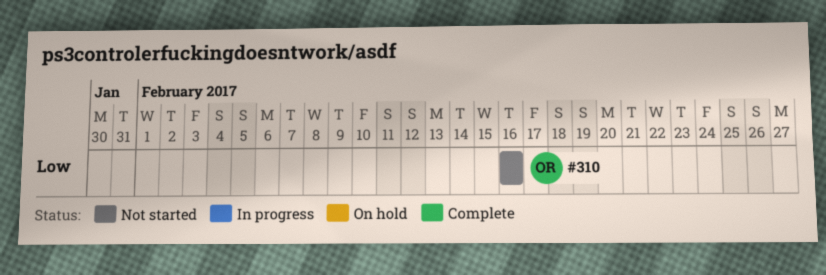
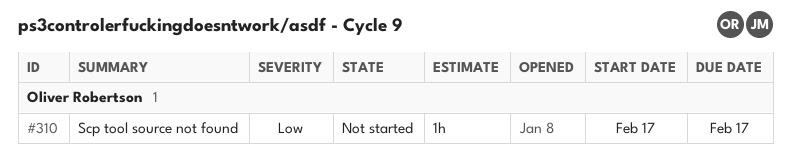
#310, start: Feb 16 -> Feb 17
#310, due: Feb 16 -> Feb 17

